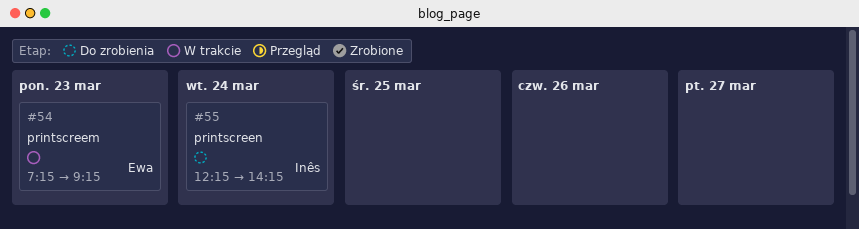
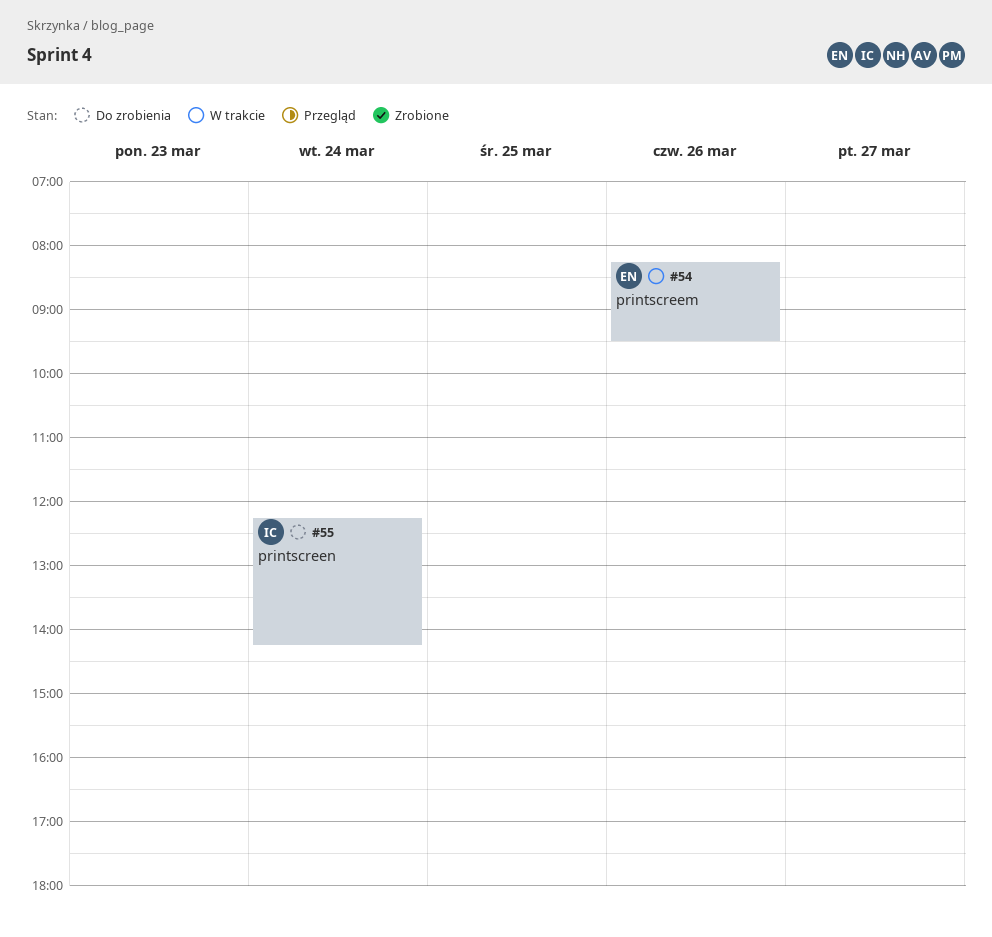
#54, day: Mar 23 -> Mar 26
#54, begins: 07:15 -> 08:15
#54, ends: 09:15 -> 09:30

